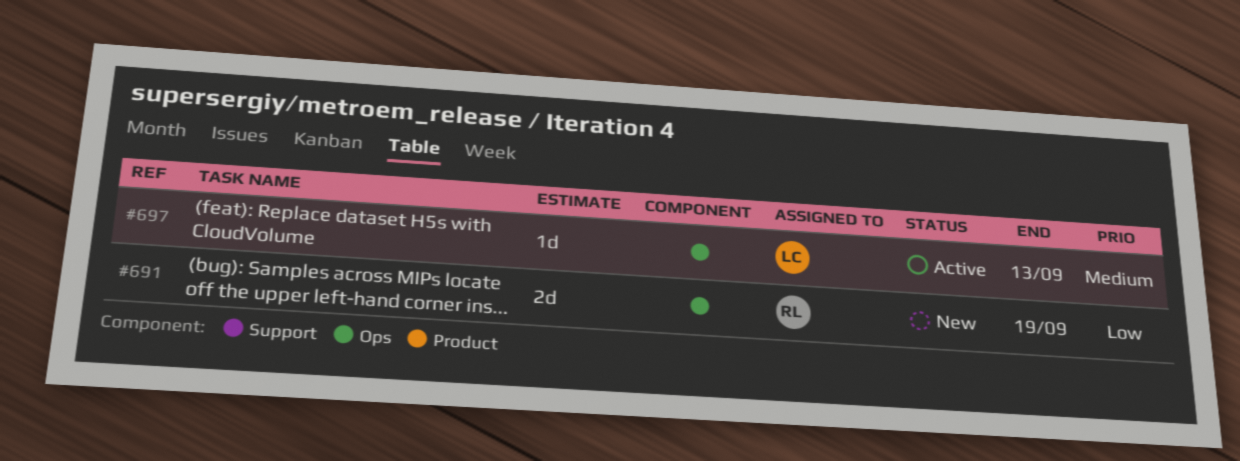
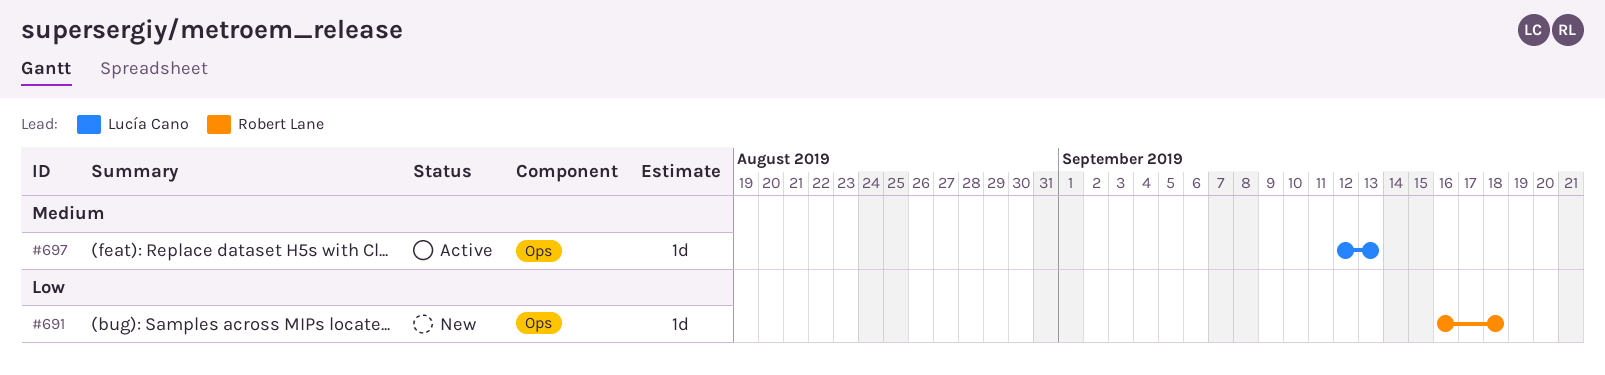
#691, estimate: 2d -> 1d
#691, due: Sep 19 -> Sep 18

